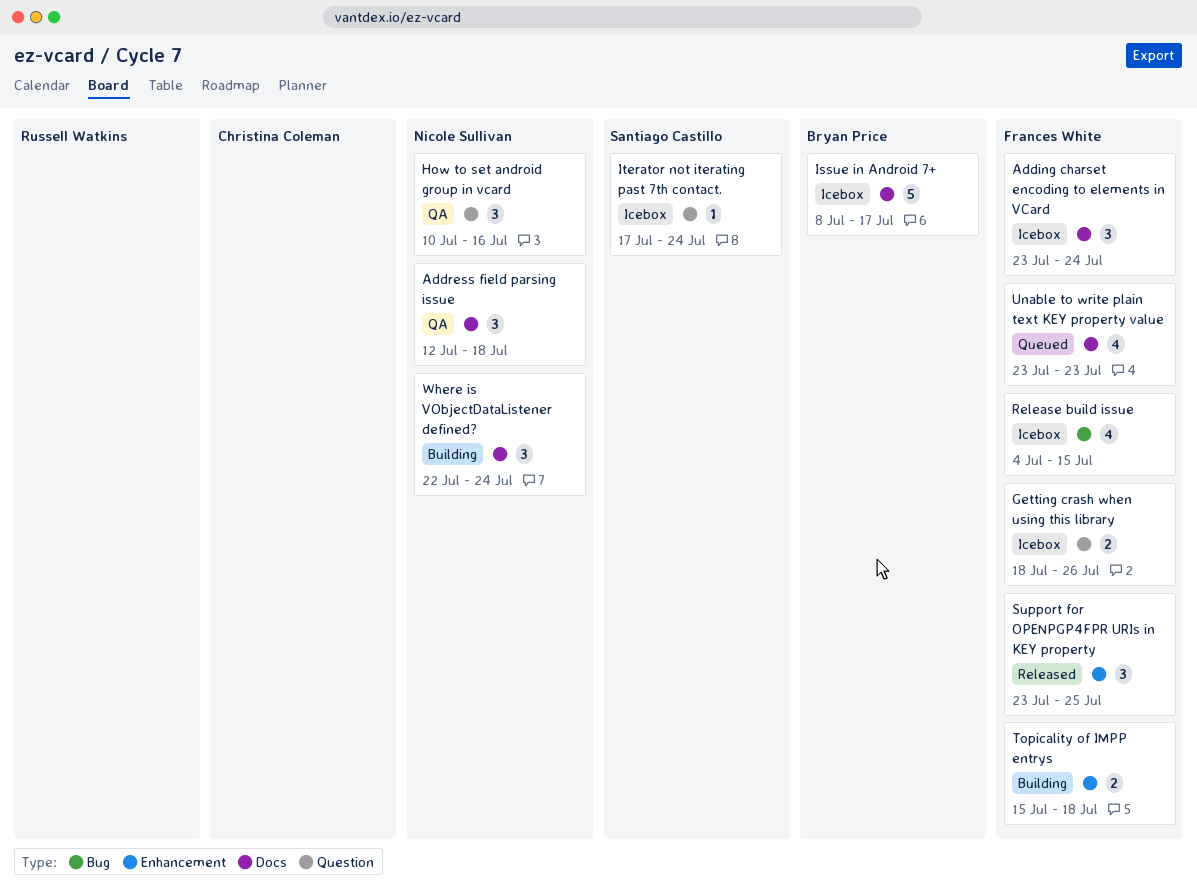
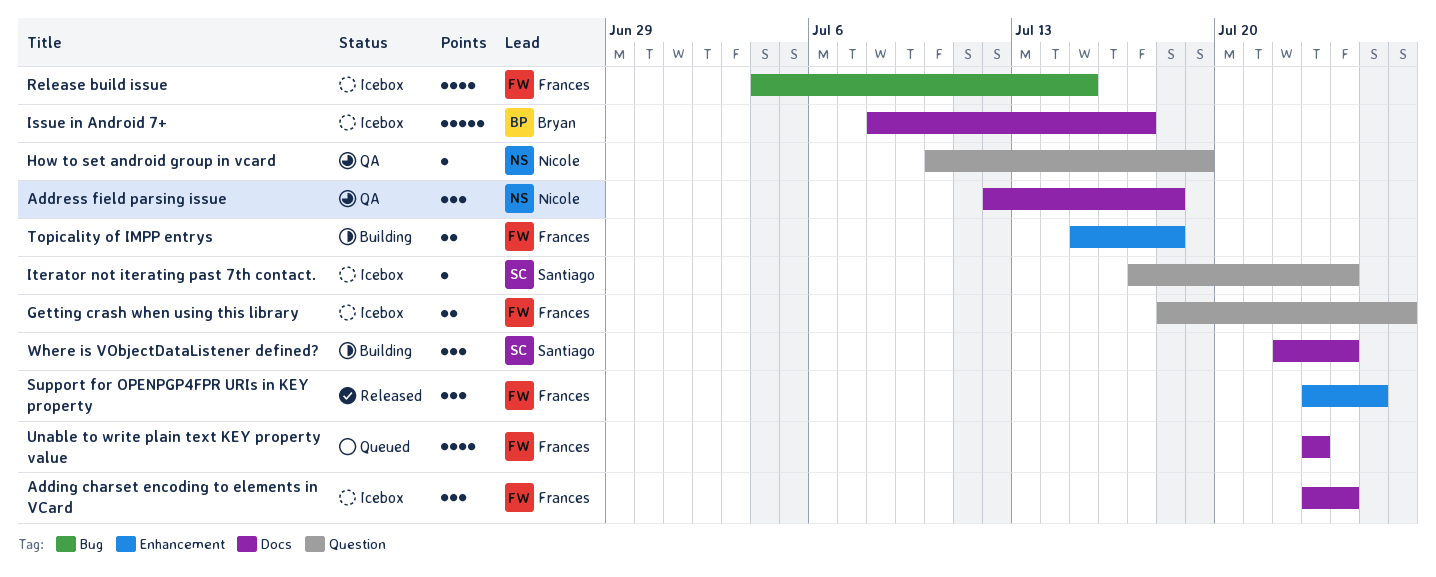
How to set android group in vcard, estimate: 3 -> 1
How to set android group in vcard, due: Jul 16 -> Jul 19
Where is VObjectDataListener defined?, owner: Nicole Sullivan -> Santiago Castillo

